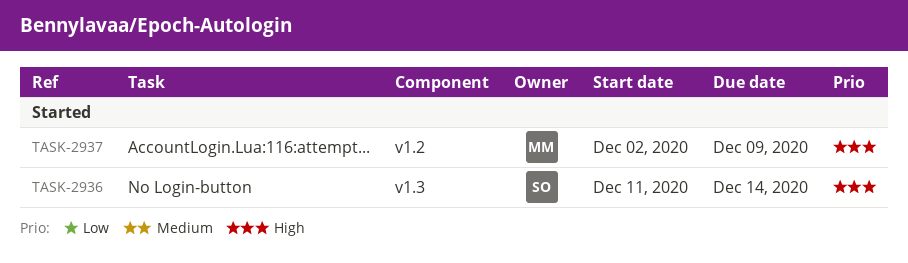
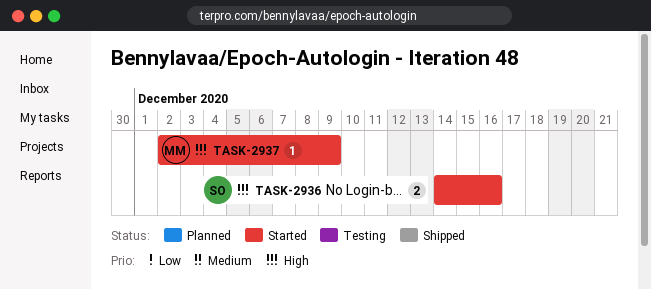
TASK-2936, start: Dec 11 -> Dec 14
TASK-2936, due: Dec 14 -> Dec 16

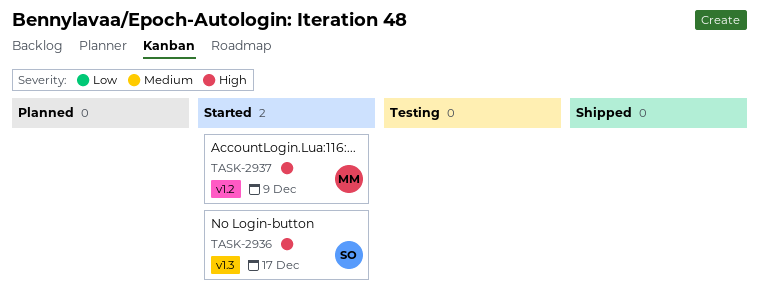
TASK-2936, due: Dec 16 -> Dec 17

